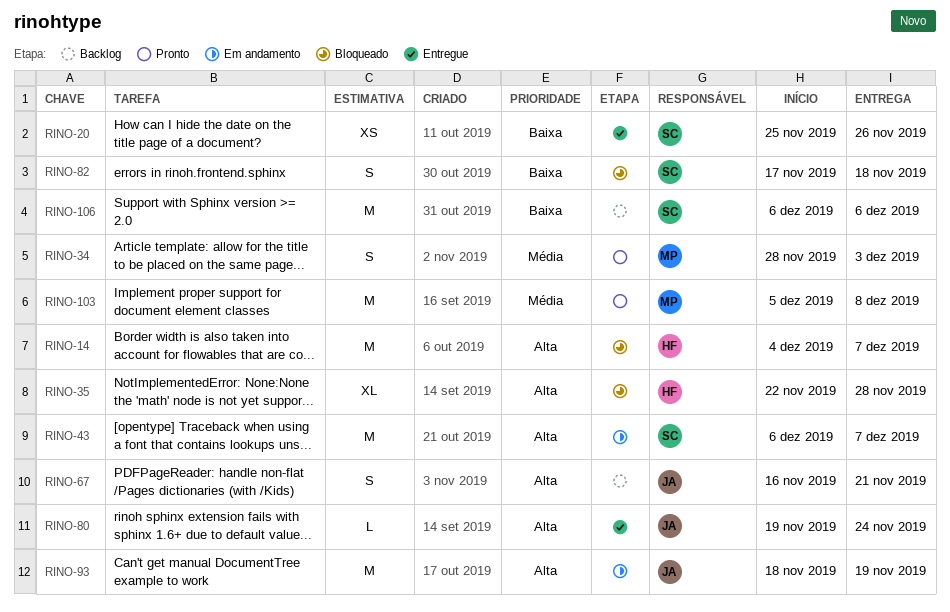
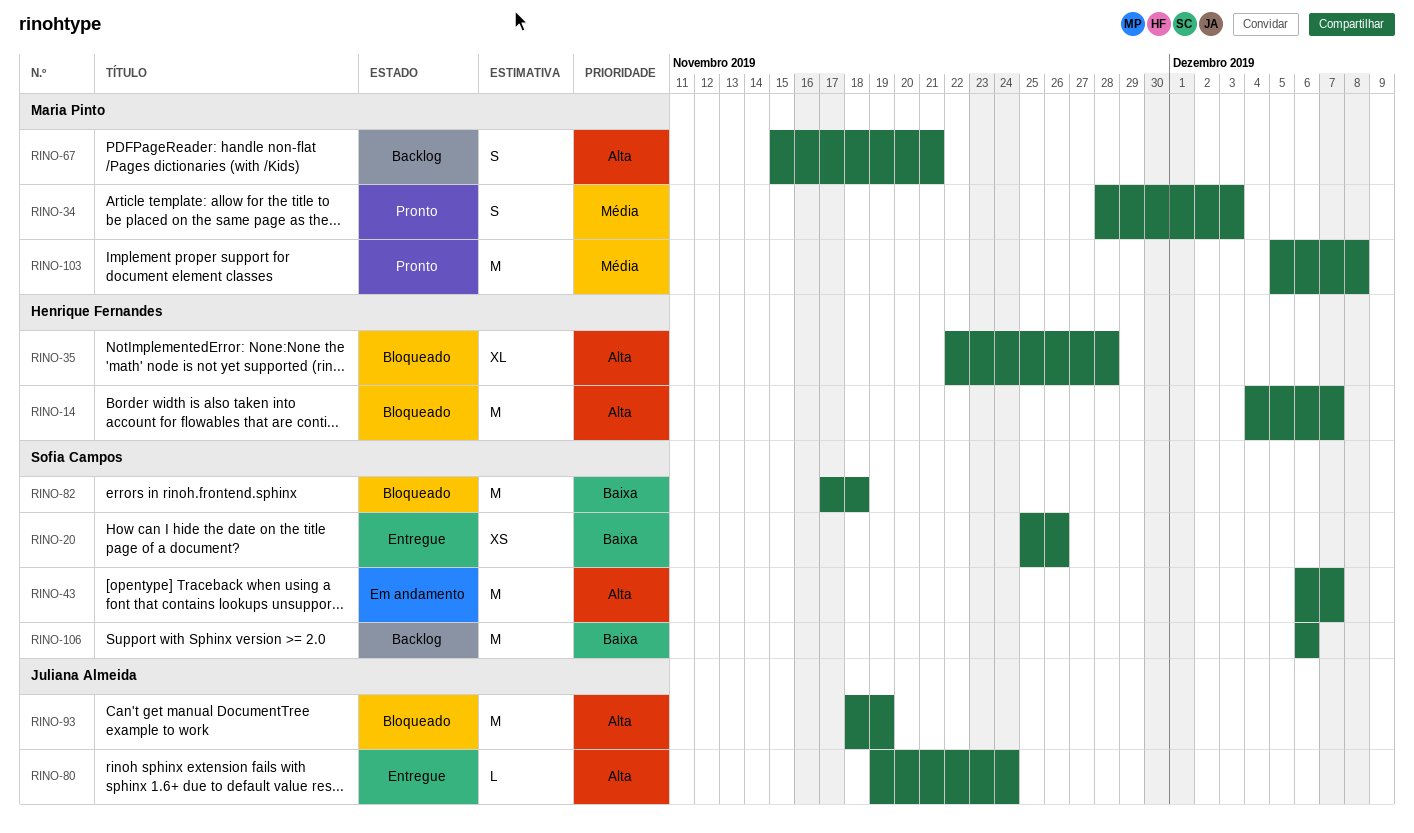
RINO-67, owner: Juliana Almeida -> Maria Pinto
RINO-67, start: Nov 16 -> Nov 15
RINO-82, estimate: S -> M
RINO-93, status: Em andamento -> Bloqueado

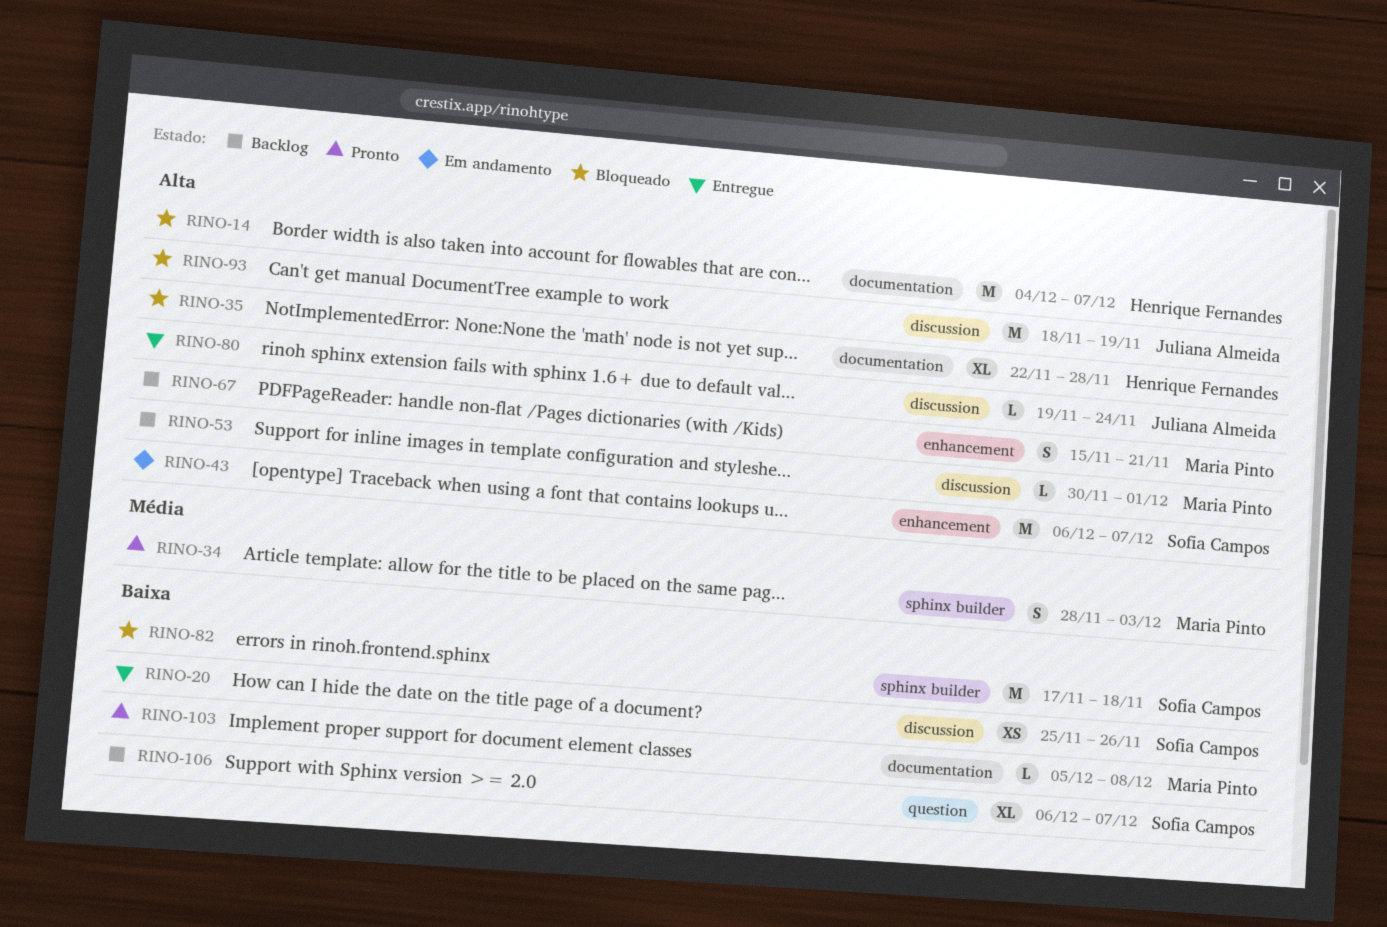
RINO-53: none -> present
RINO-103, priority: Média -> Baixa
RINO-103, estimate: M -> L
RINO-106, estimate: M -> XL
RINO-106, due: Dec 6 -> Dec 7

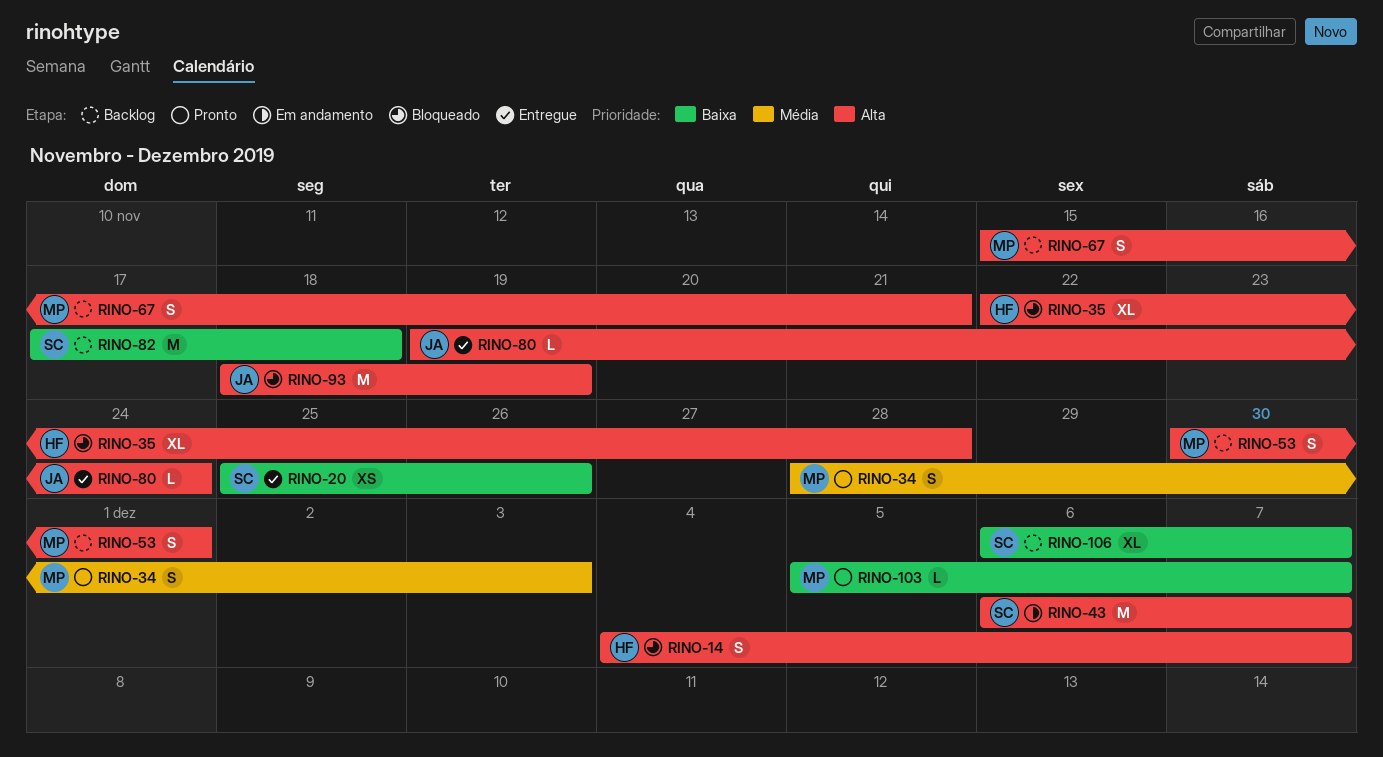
RINO-14, estimate: M -> S
RINO-53, estimate: L -> S
RINO-82, status: Bloqueado -> Backlog
RINO-103, due: Dec 8 -> Dec 7

